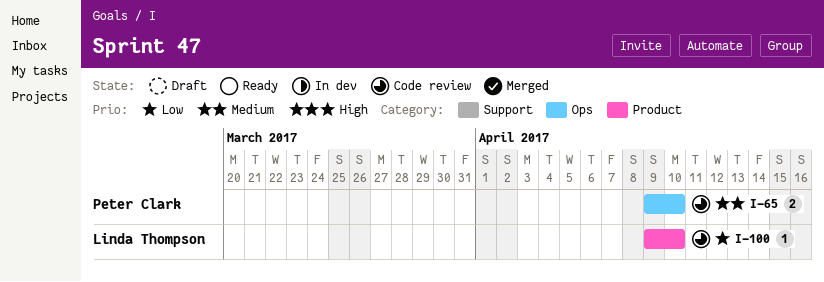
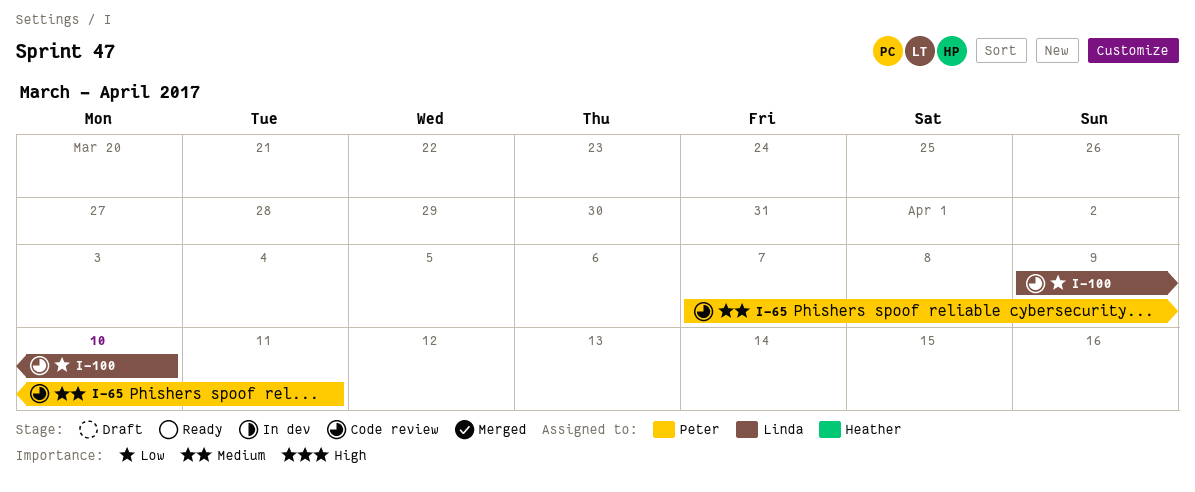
I-65, start: Apr 9 -> Apr 7
I-65, due: Apr 10 -> Apr 11

